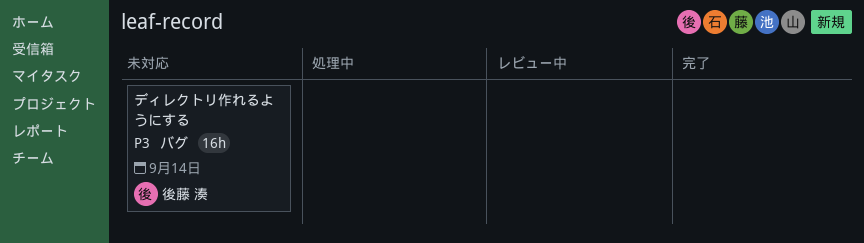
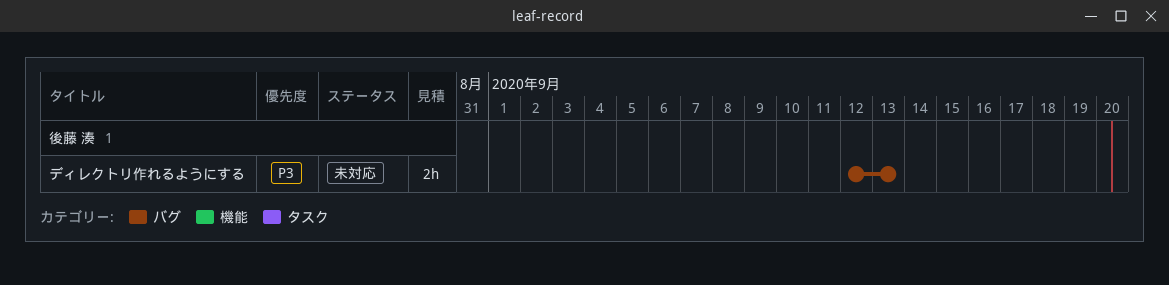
ディレクトリ作れるようにする, estimate: 16h -> 2h
ディレクトリ作れるようにする, due: Sep 14 -> Sep 13

